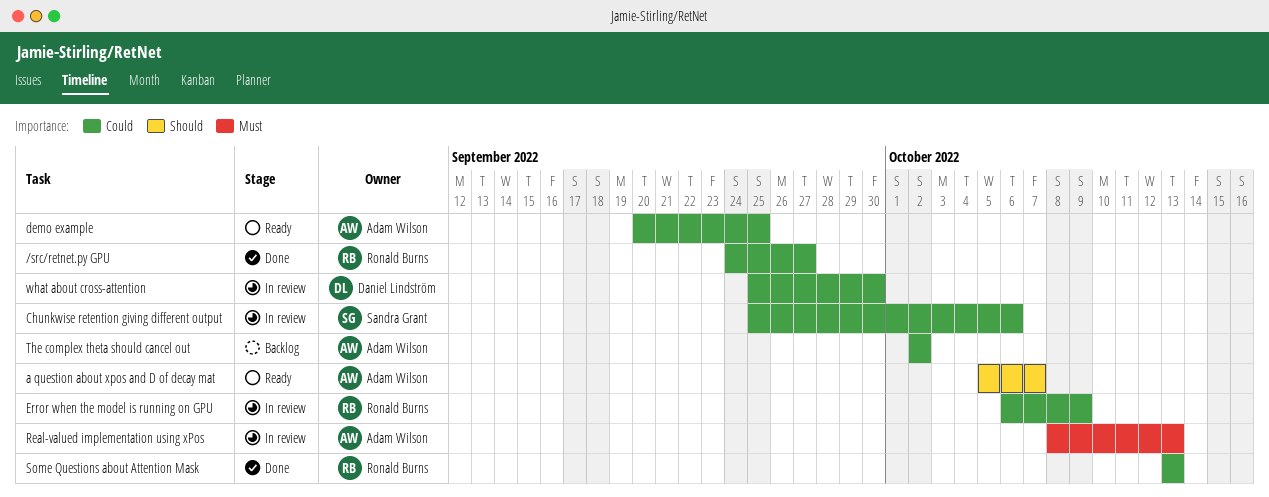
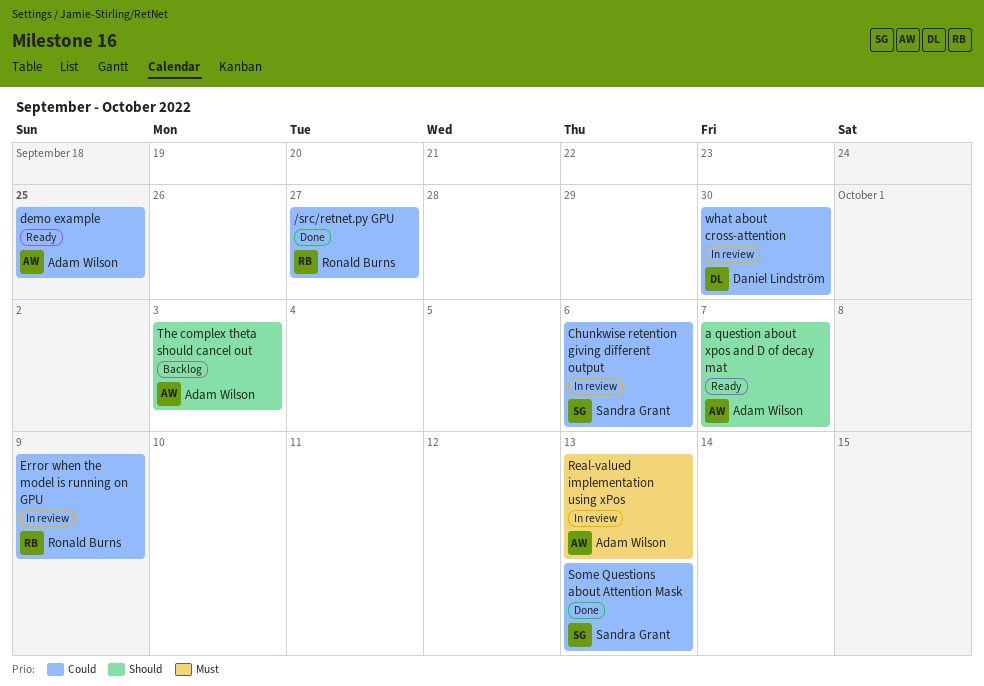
Some Questions about Attention Mask, owner: Ronald Burns -> Sandra Grant
The complex theta should cancel out, priority: Could -> Should
The complex theta should cancel out, due: Oct 2 -> Oct 3

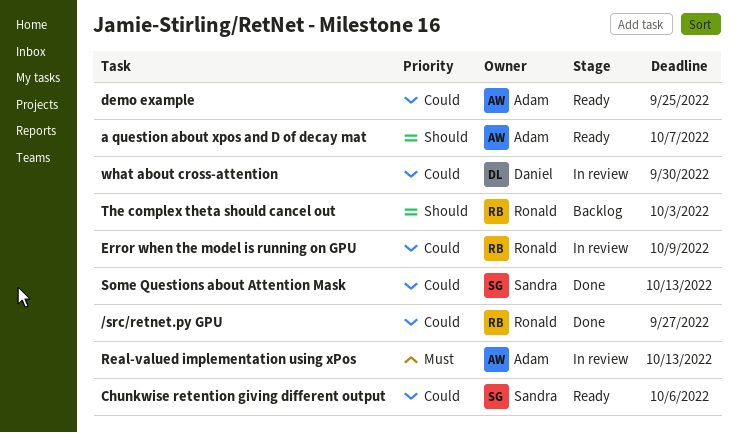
Chunkwise retention giving different output, status: In review -> Ready
The complex theta should cancel out, owner: Adam Wilson -> Ronald Burns

